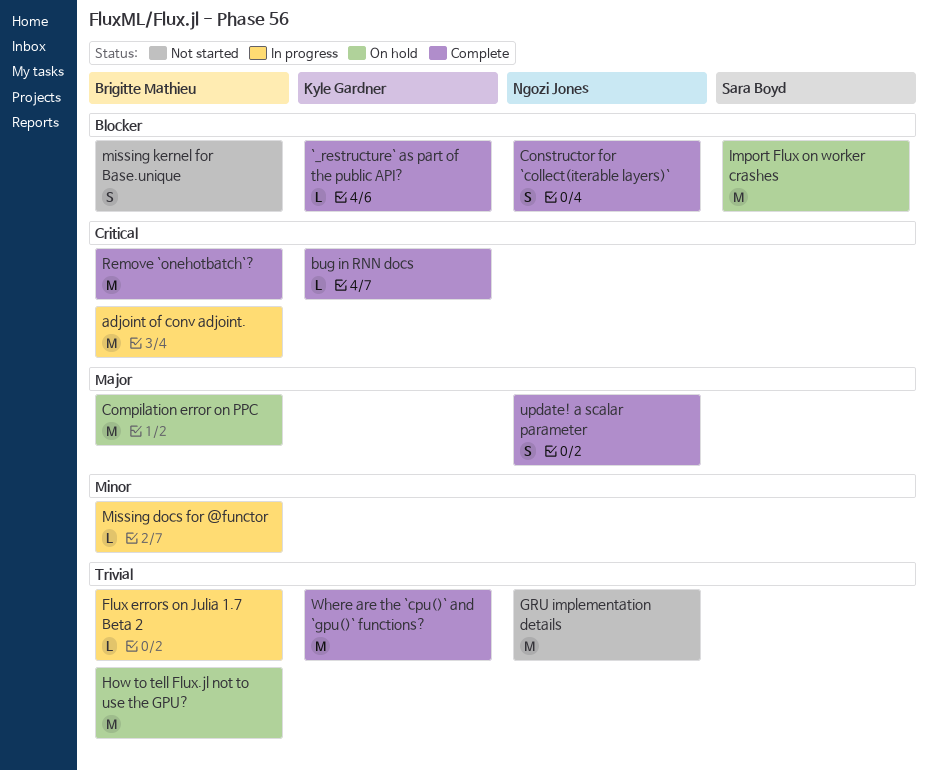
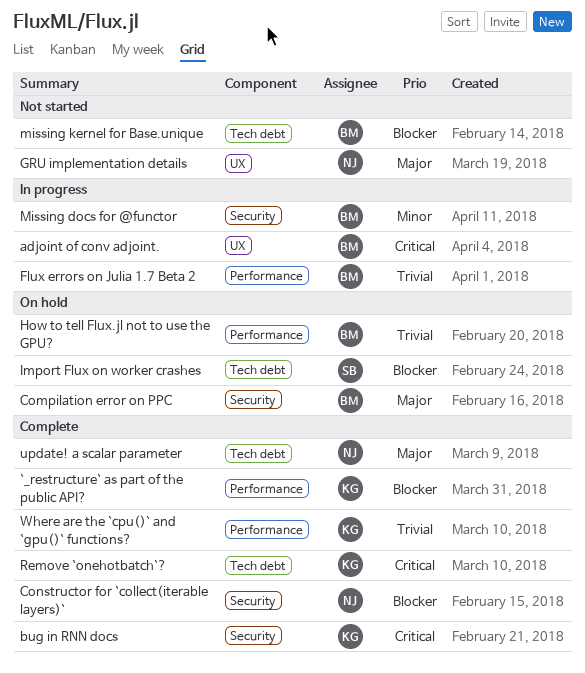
GRU implementation details, priority: Trivial -> Major
Remove `onehotbatch`?, owner: Brigitte Mathieu -> Kyle Gardner

